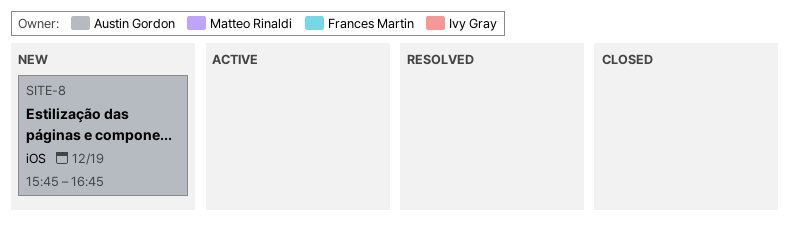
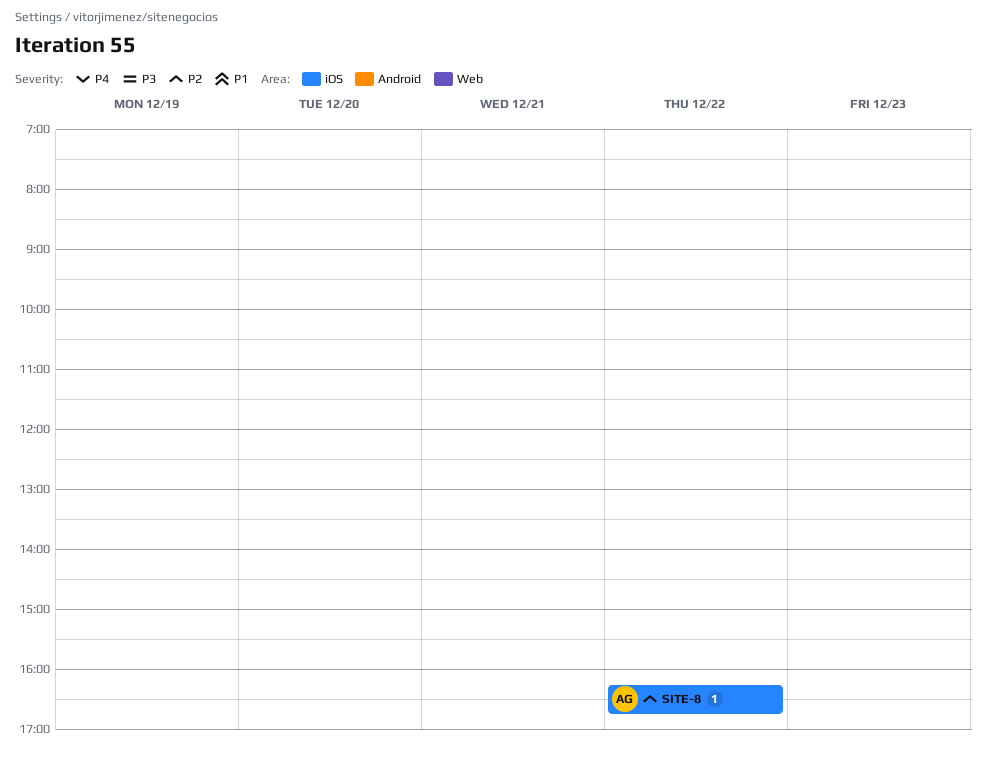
SITE-8, day: Dec 19 -> Dec 22
SITE-8, begins: 15:45 -> 16:15

